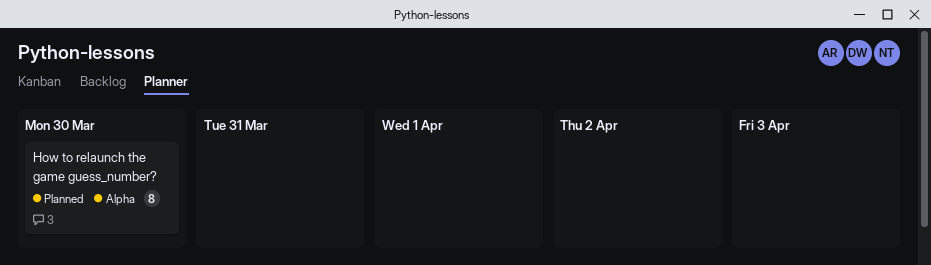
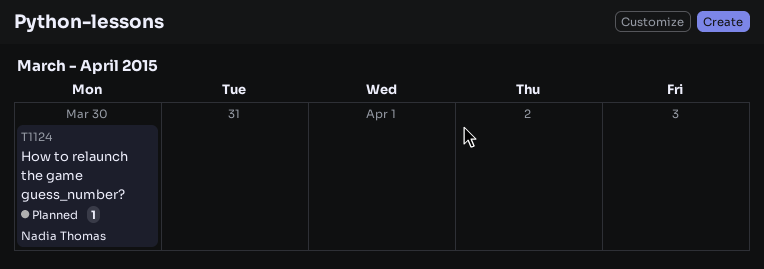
How to relaunch the game guess_number?, estimate: 8 -> 1

